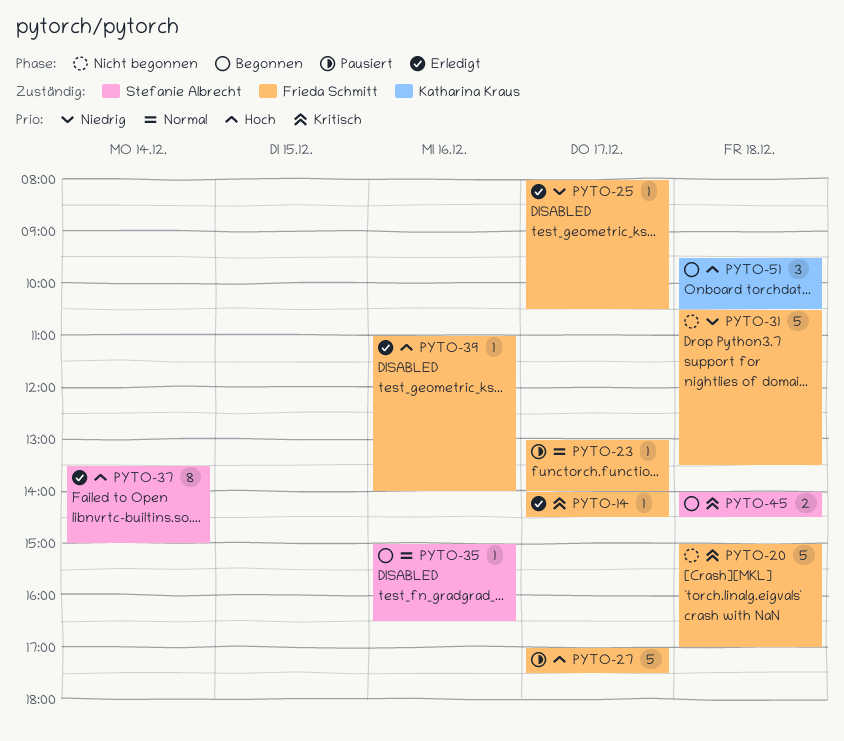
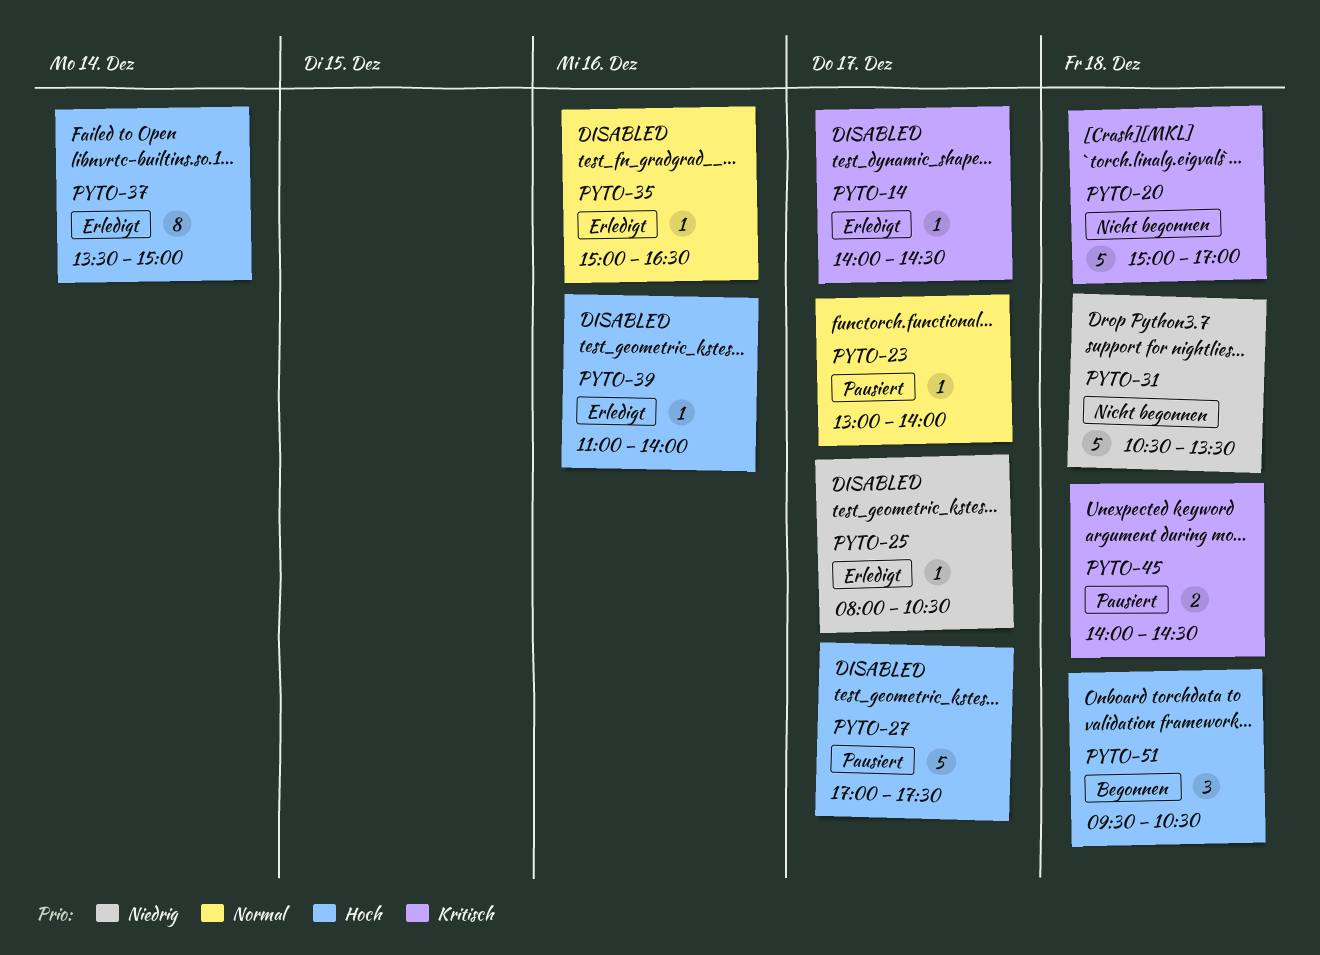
PYTO-35, status: Begonnen -> Erledigt
PYTO-45, status: Begonnen -> Pausiert

